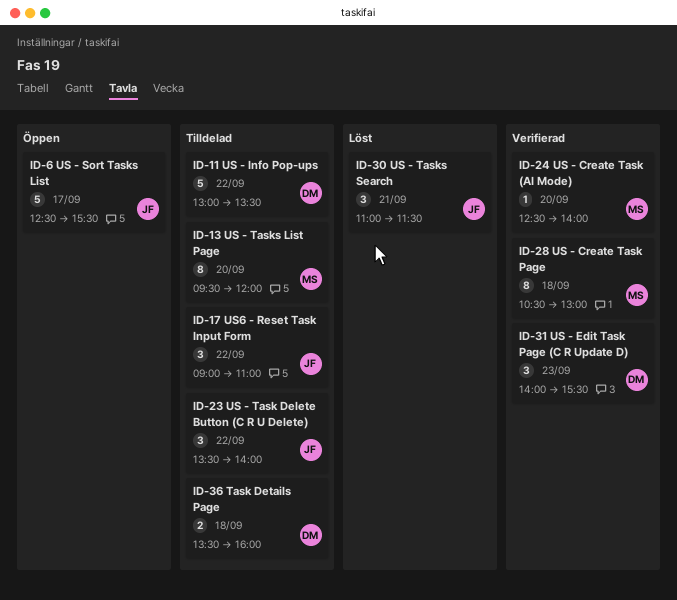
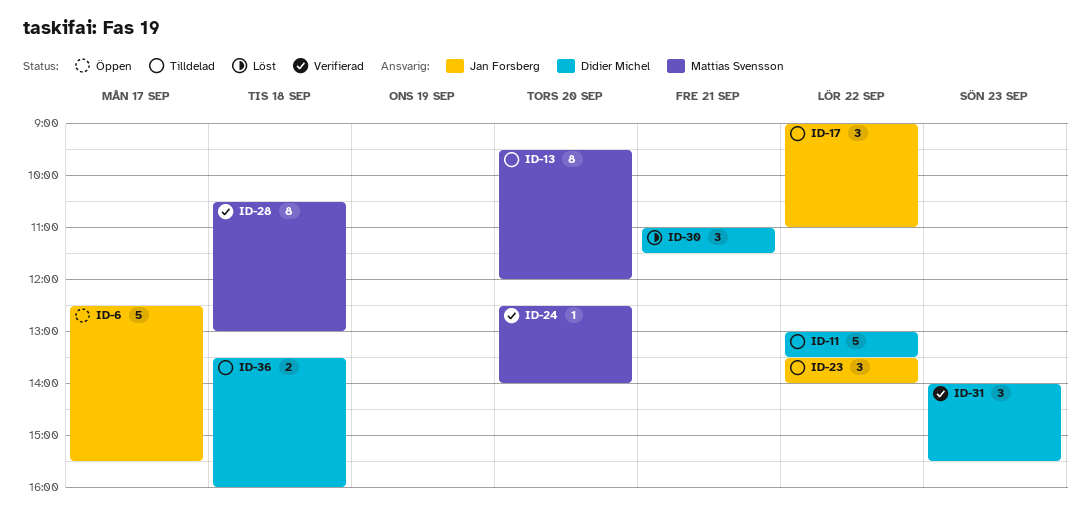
ID-30, owner: Jan Forsberg -> Didier Michel

